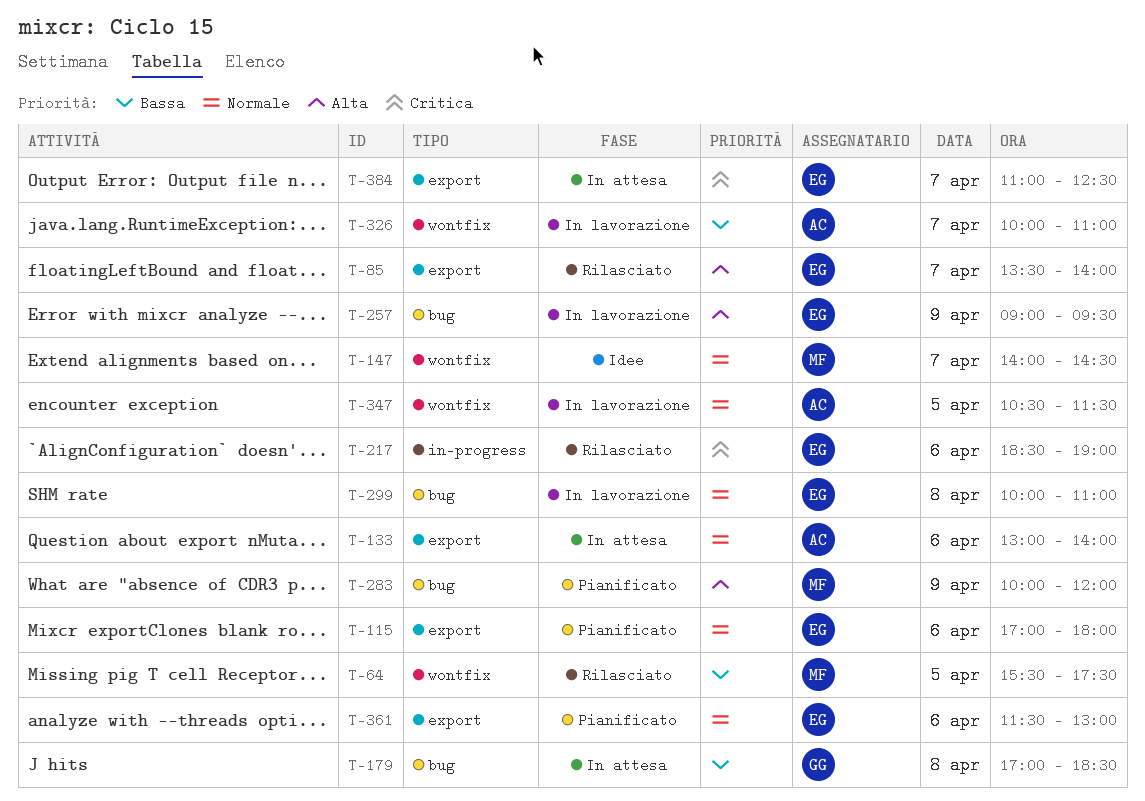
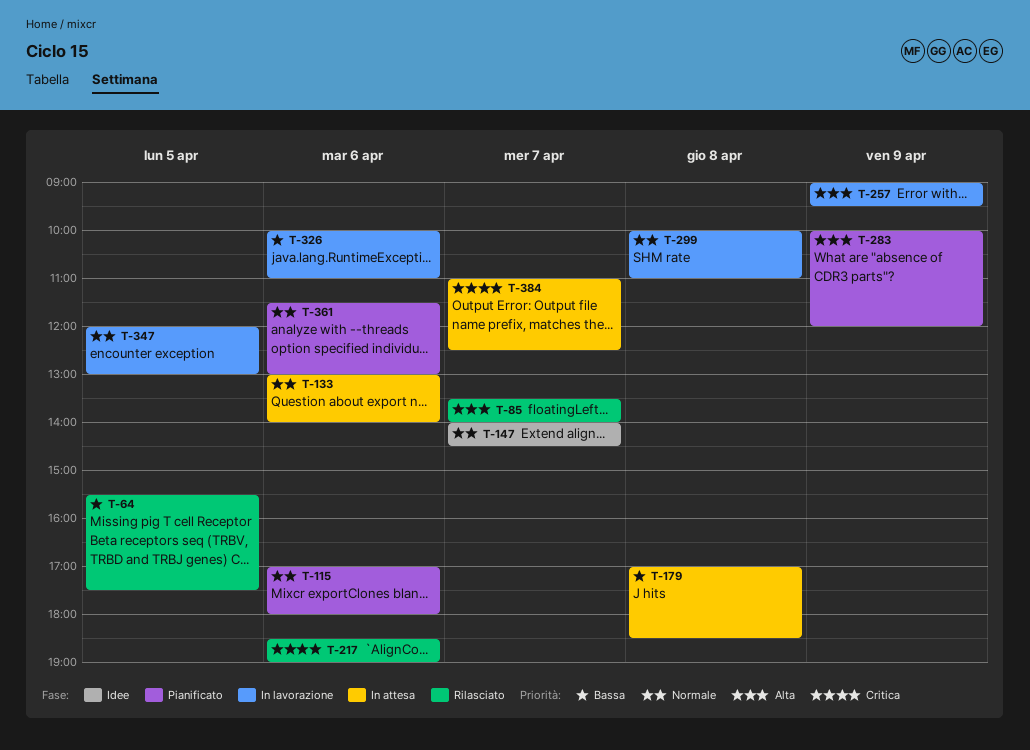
T-326, day: Apr 7 -> Apr 6
T-347, begins: 10:30 -> 12:00
T-347, ends: 11:30 -> 13:00

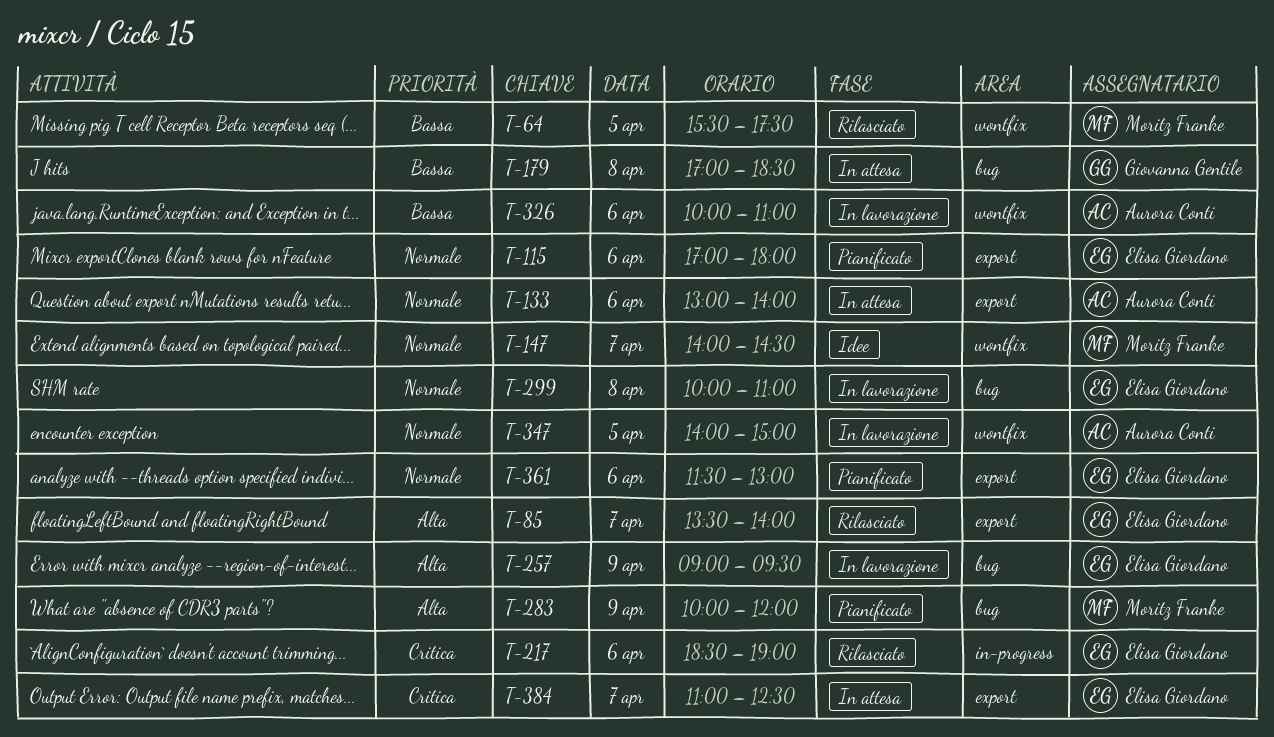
T-347, begins: 12:00 -> 14:00
T-347, ends: 13:00 -> 15:00

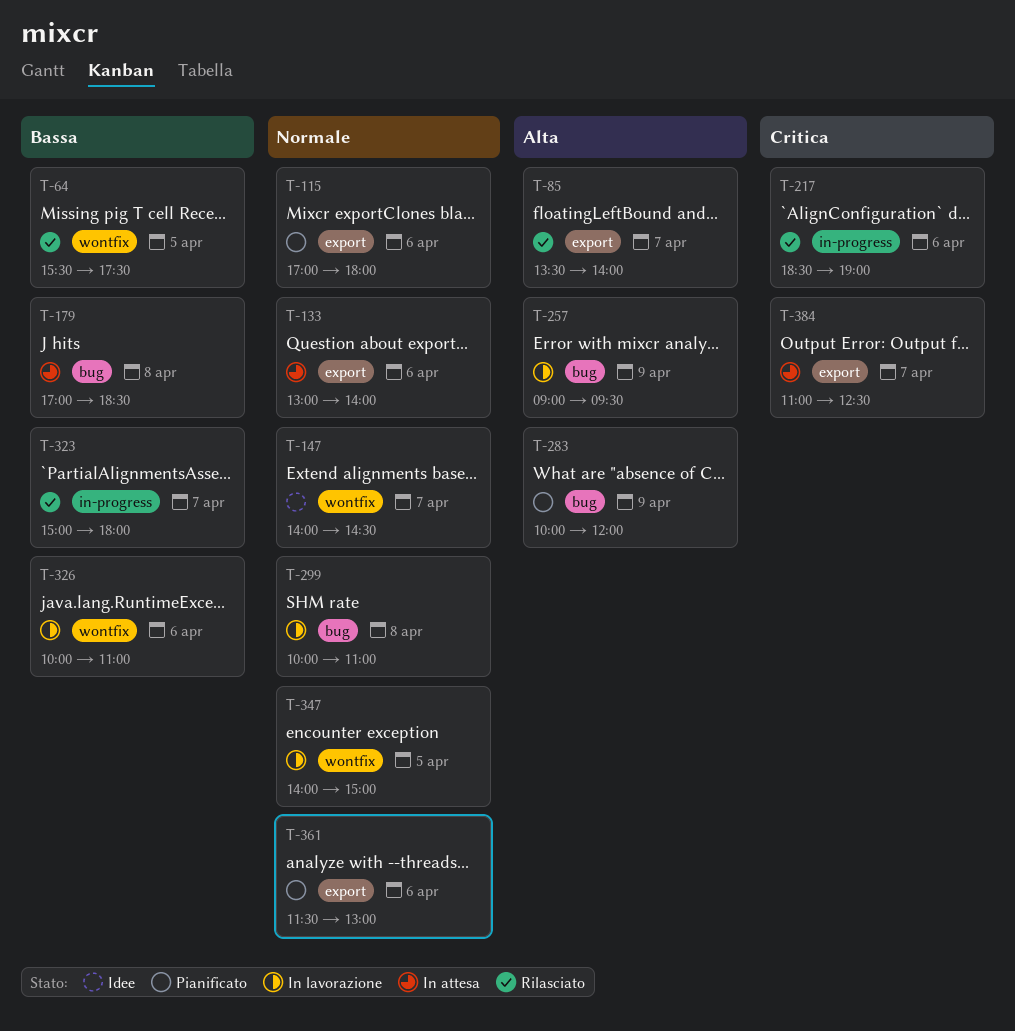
T-323: none -> present

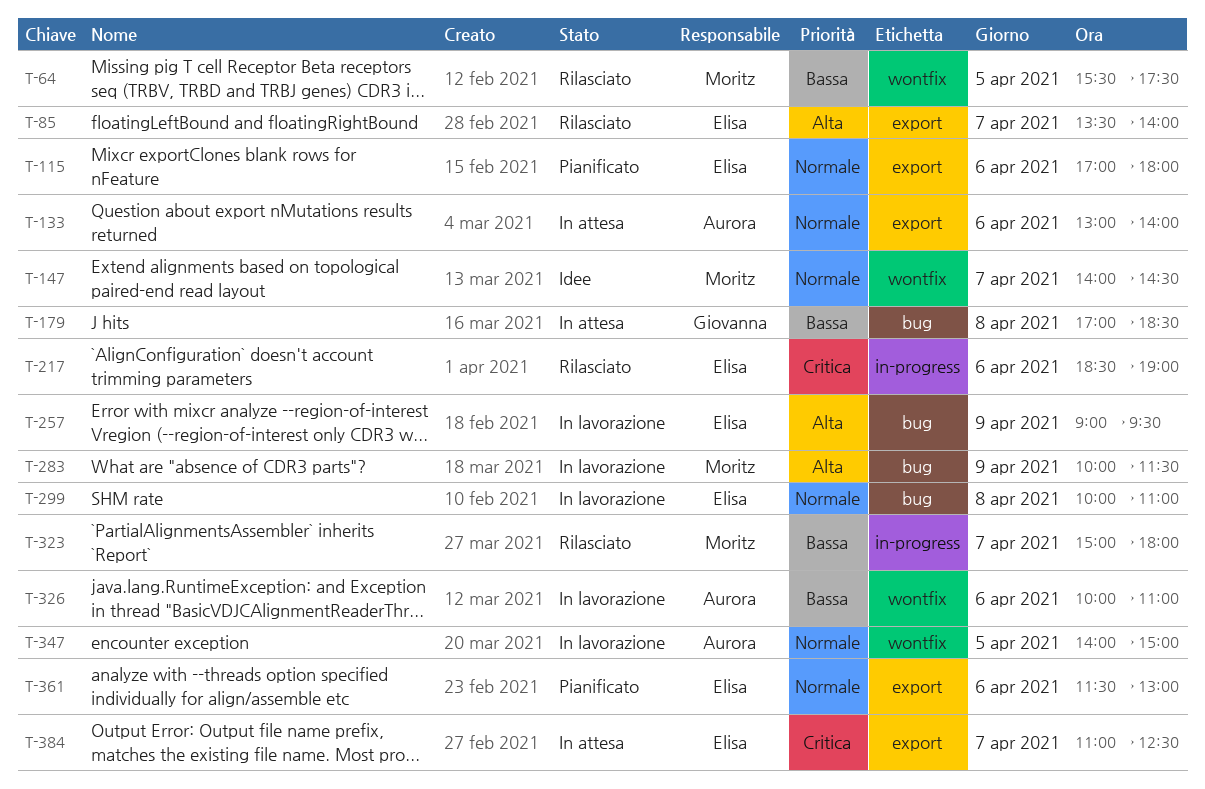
T-283, status: Pianificato -> In lavorazione
T-283, ends: 12:00 -> 11:30

